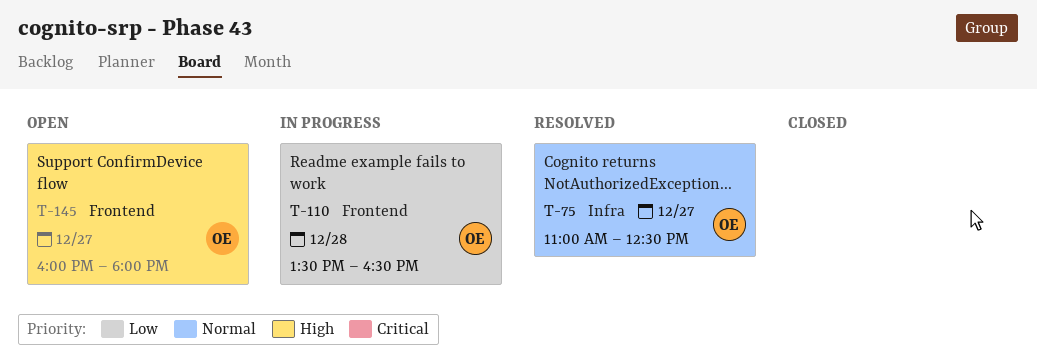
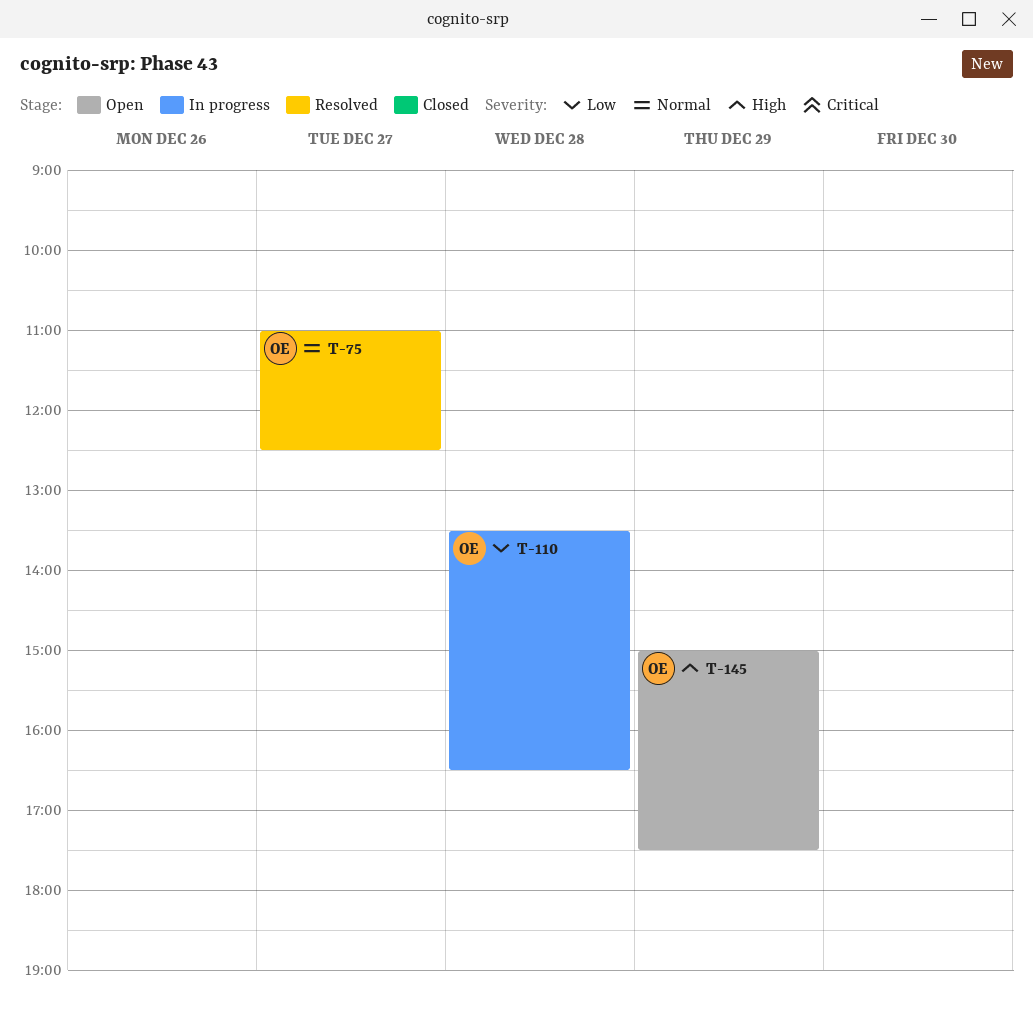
T-145, day: Dec 27 -> Dec 29
T-145, begins: 16:00 -> 15:00
T-145, ends: 18:00 -> 17:30

